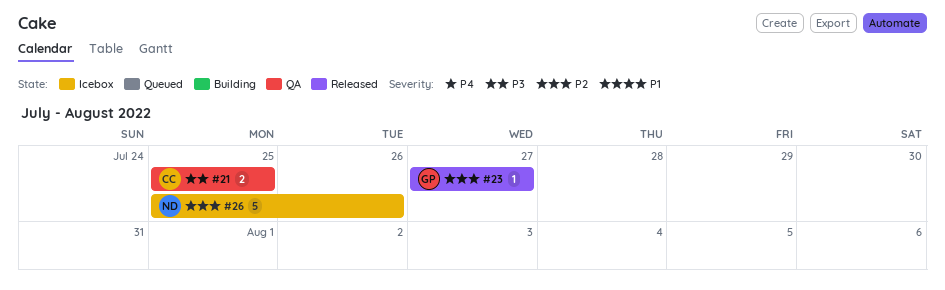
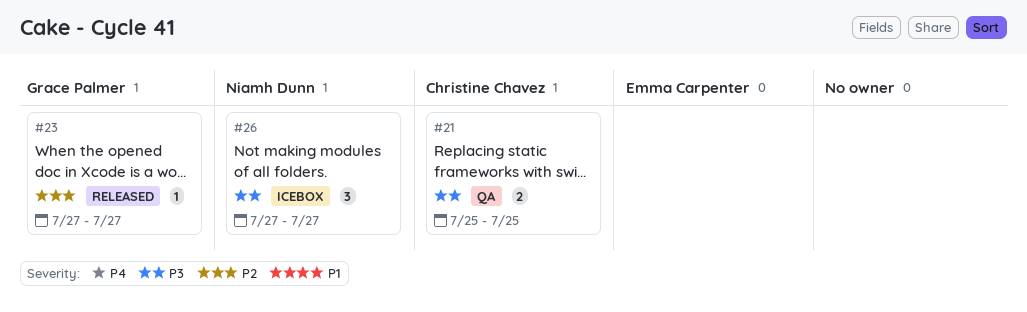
#26, priority: P2 -> P3
#26, estimate: 5 -> 3
#26, start: Jul 25 -> Jul 27
#26, due: Jul 26 -> Jul 27

